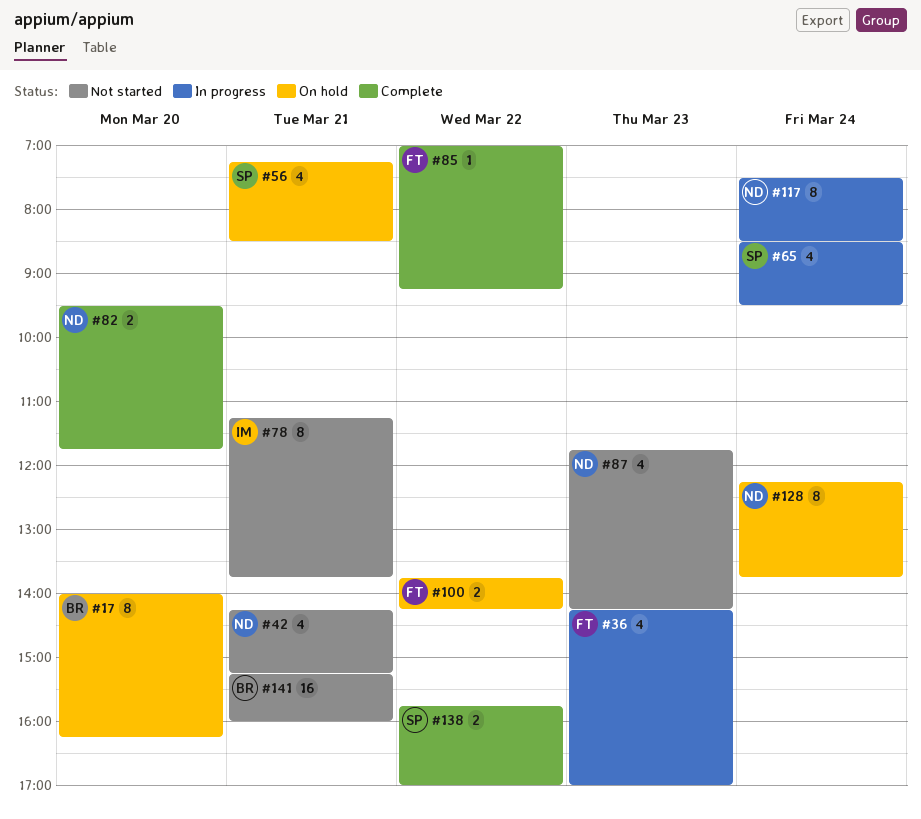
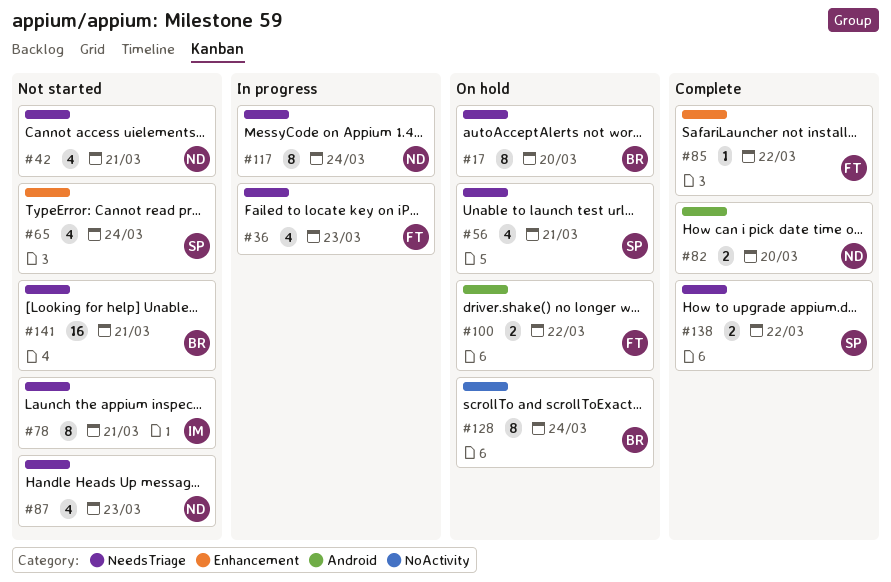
#65, status: In progress -> Not started
#128, owner: ND -> BR

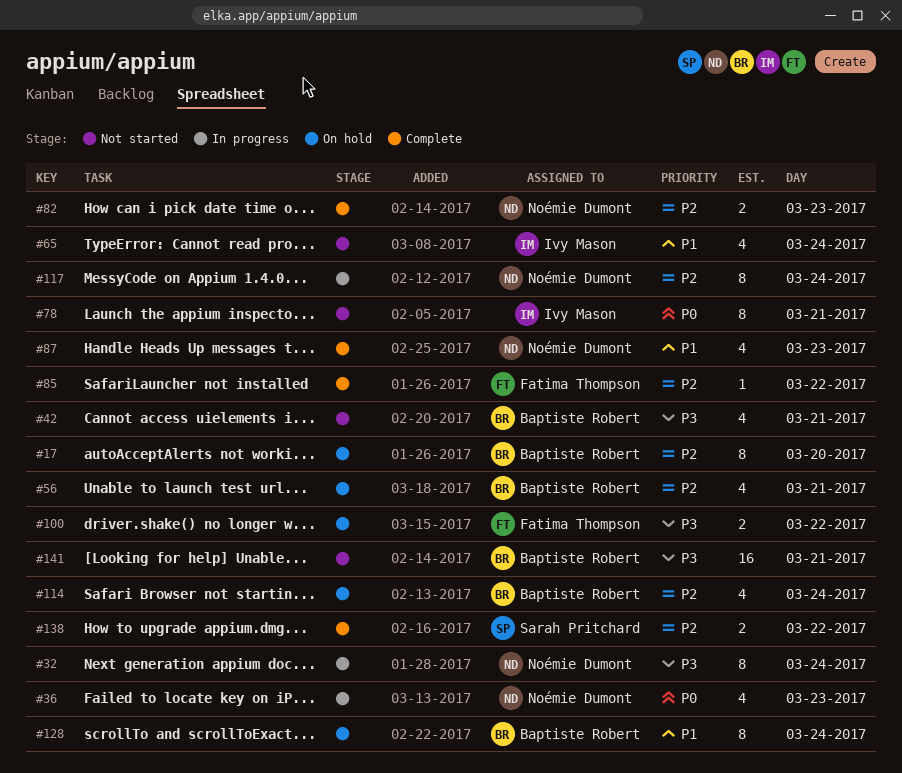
#32: none -> present
#36, owner: Fatima Thompson -> Noémie Dumont
#42, owner: Noémie Dumont -> Baptiste Robert
#56, owner: Sarah Pritchard -> Baptiste Robert
#65, owner: Sarah Pritchard -> Ivy Mason
#82, day: Mar 20 -> Mar 23
#87, status: Not started -> Complete
#114: none -> present

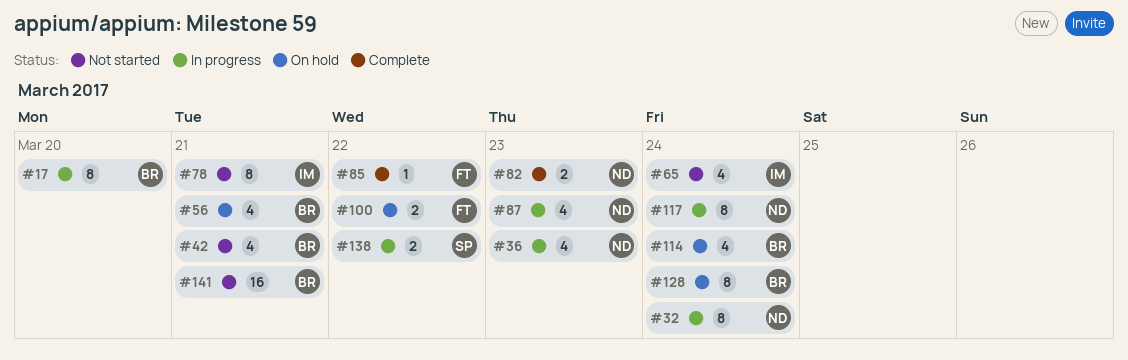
#17, status: On hold -> In progress
#87, status: Complete -> In progress
#138, status: Complete -> In progress

